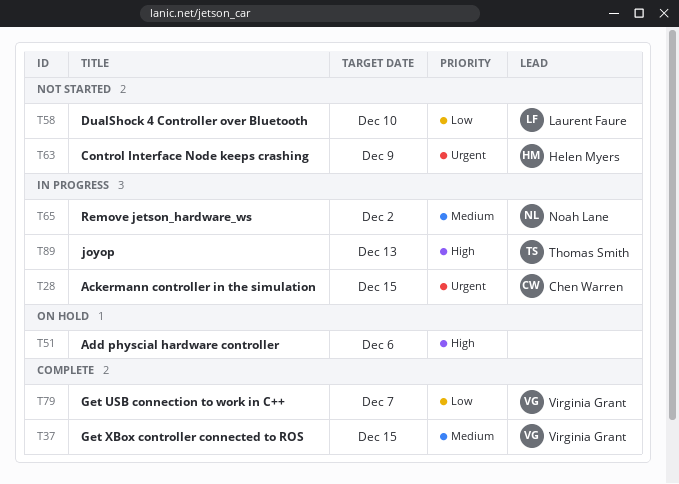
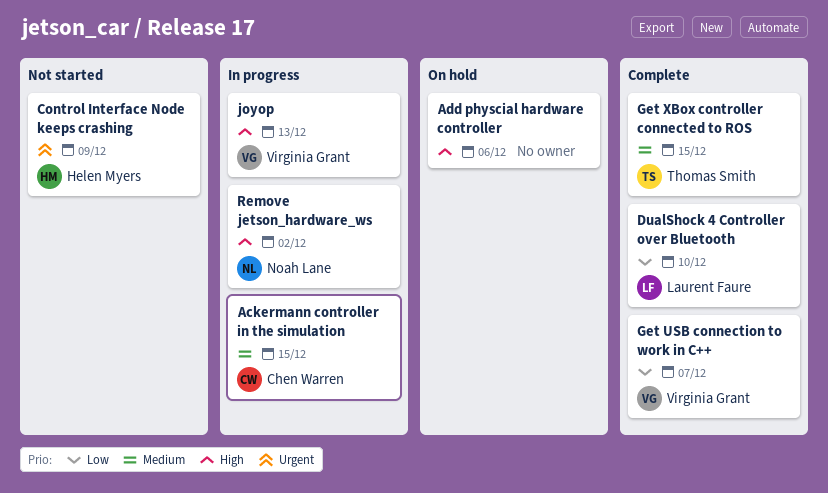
Ackermann controller in the simulation, priority: Urgent -> Medium
DualShock 4 Controller over Bluetooth, status: Not started -> Complete
Get XBox controller connected to ROS, owner: Virginia Grant -> Thomas Smith
joyop, owner: Thomas Smith -> Virginia Grant
Remove jetson_hardware_ws, priority: Medium -> High

